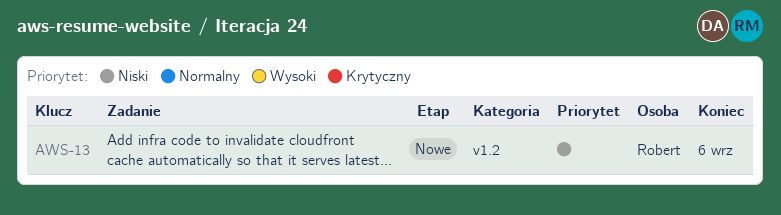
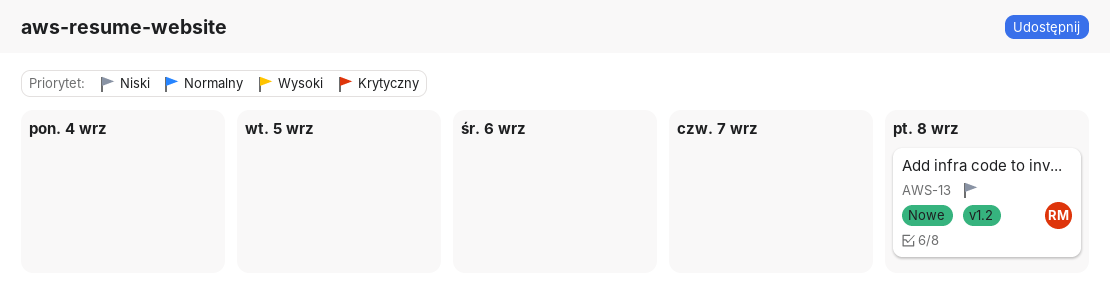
AWS-13, due: Sep 6 -> Sep 8

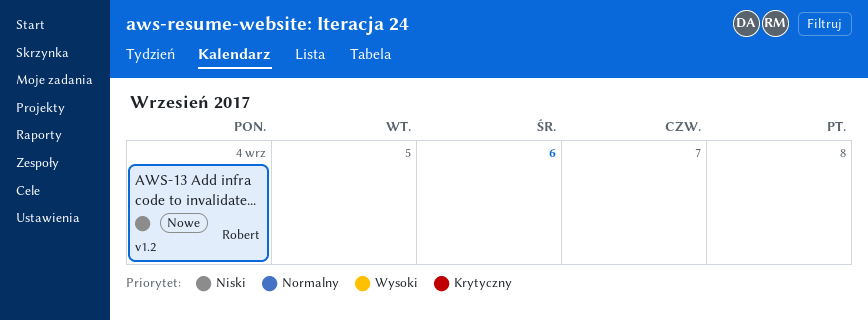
AWS-13, due: Sep 8 -> Sep 4

